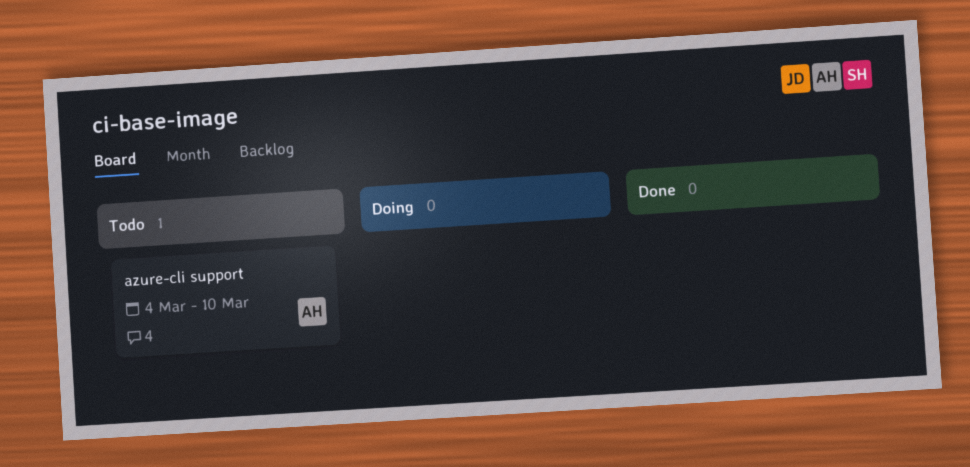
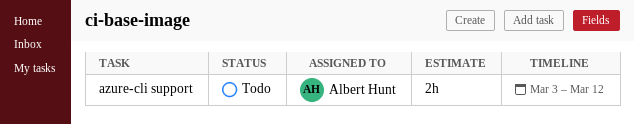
azure-cli support, start: Mar 4 -> Mar 3
azure-cli support, due: Mar 10 -> Mar 12

